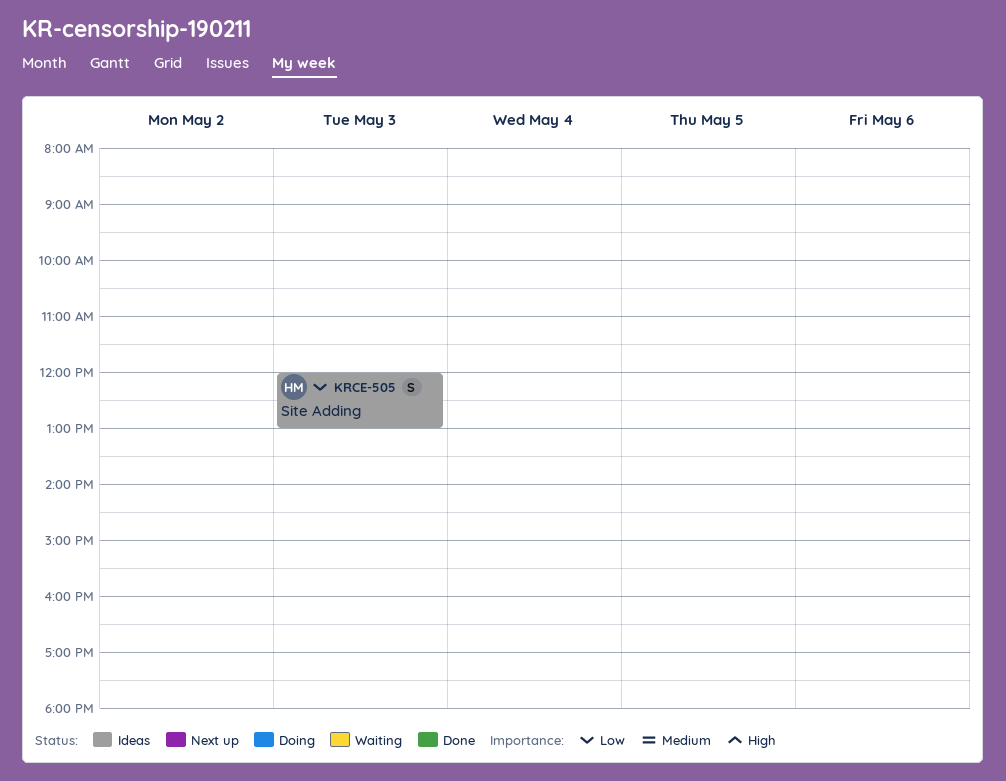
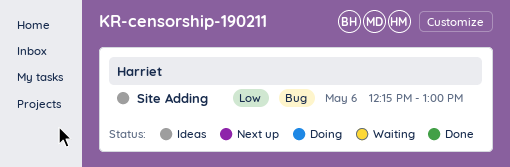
Site Adding, day: May 3 -> May 6
Site Adding, begins: 12:00 -> 12:15

